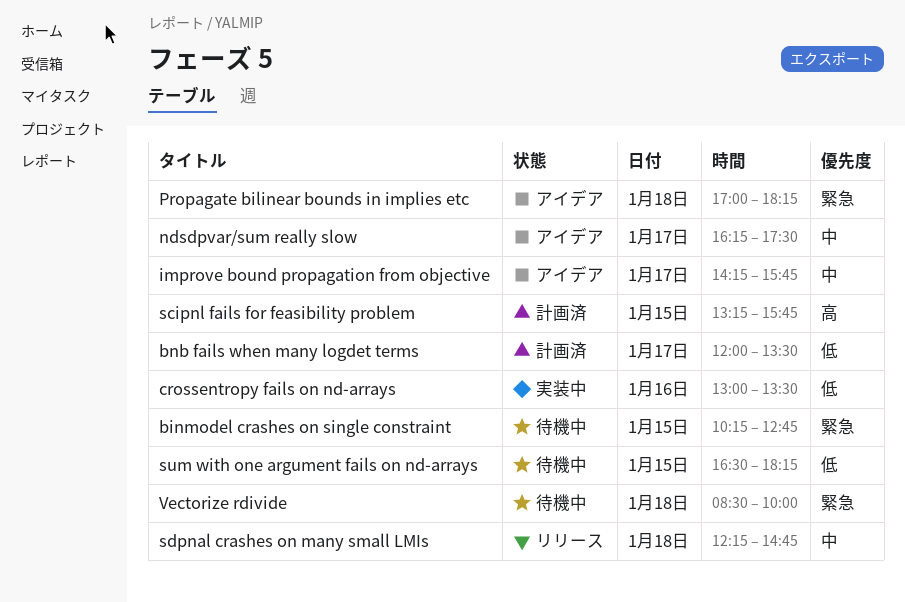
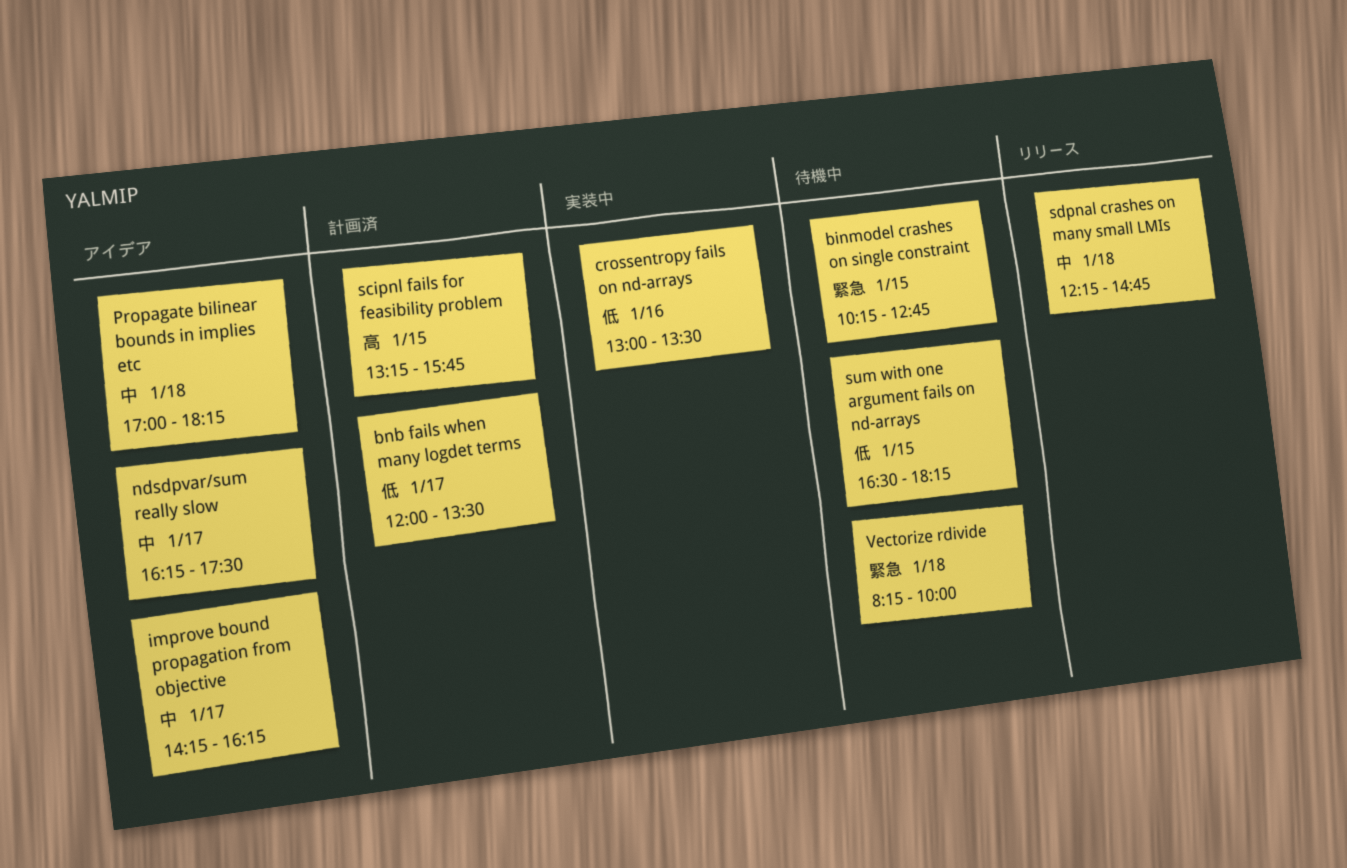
improve bound propagation from objective, ends: 15:45 -> 16:15
Propagate bilinear bounds in implies etc, priority: 緊急 -> 中
Vectorize rdivide, begins: 08:30 -> 08:15

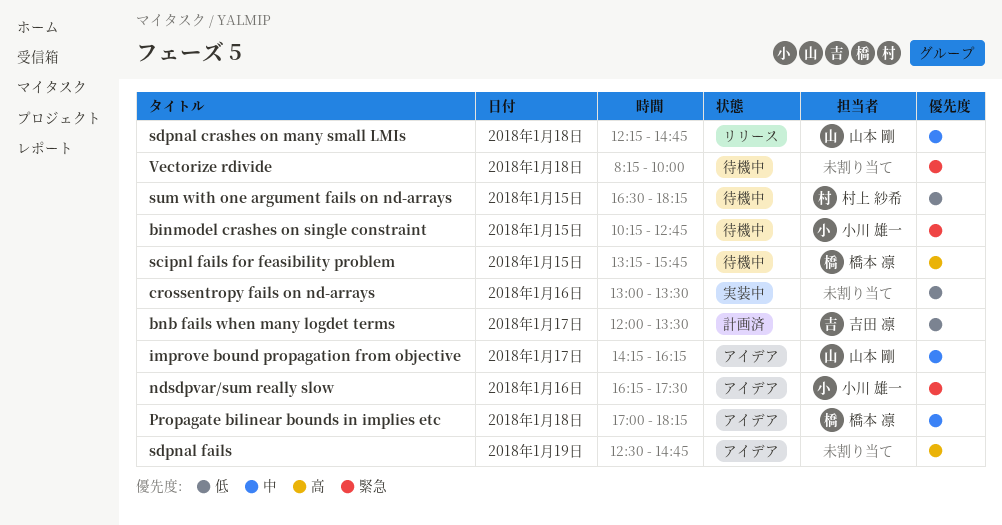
ndsdpvar/sum really slow, priority: 中 -> 緊急
ndsdpvar/sum really slow, day: Jan 17 -> Jan 16
scipnl fails for feasibility problem, status: 計画済 -> 待機中
sdpnal fails: none -> present

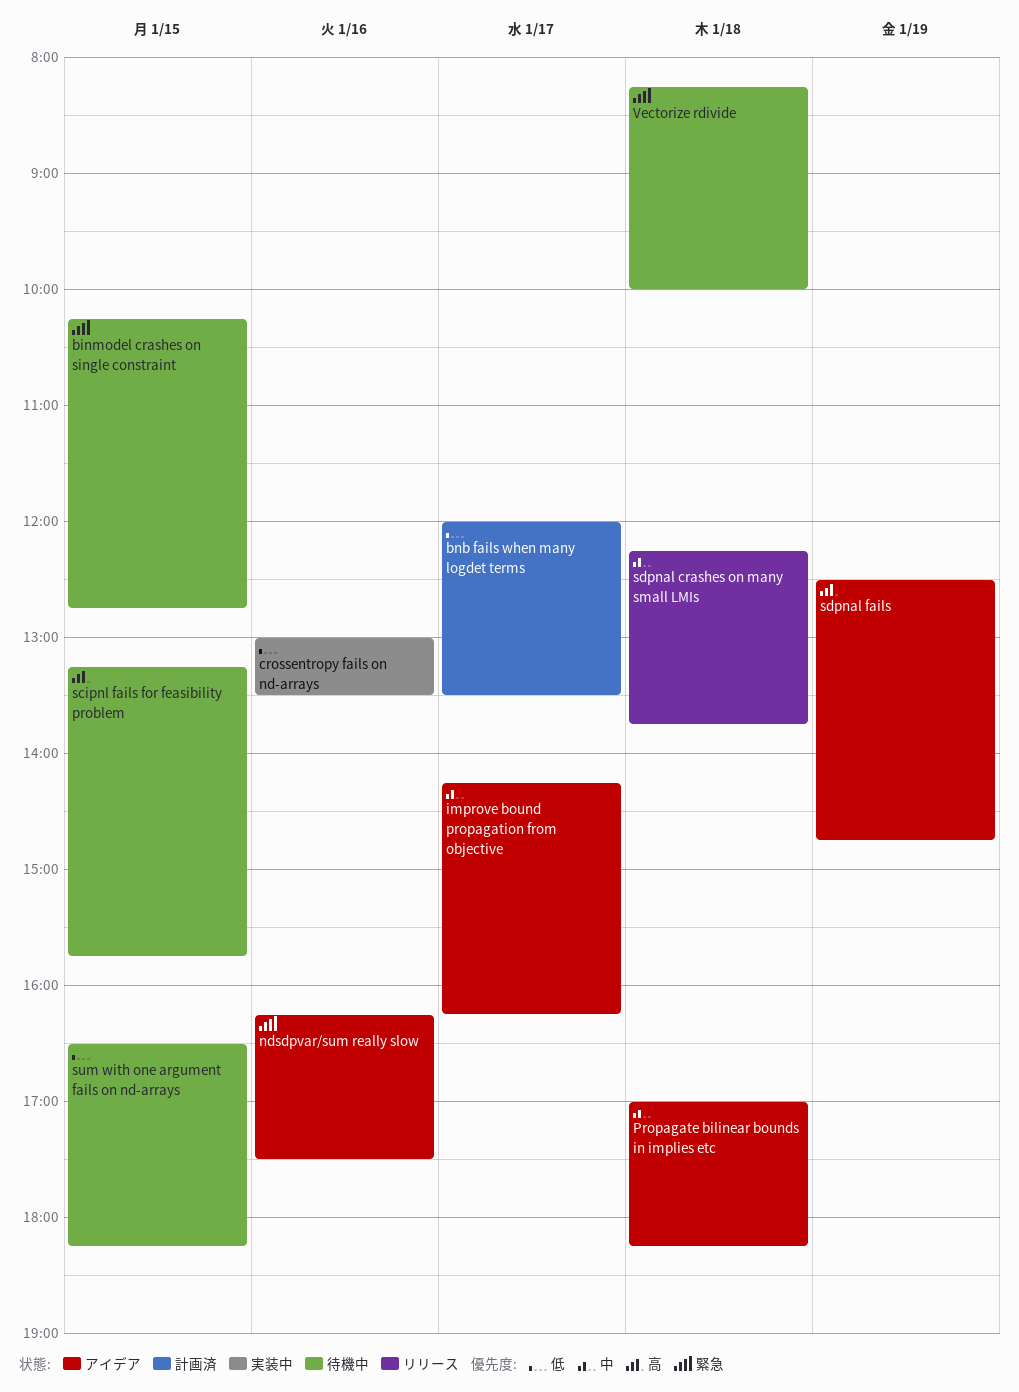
sdpnal crashes on many small LMIs, ends: 14:45 -> 13:45

